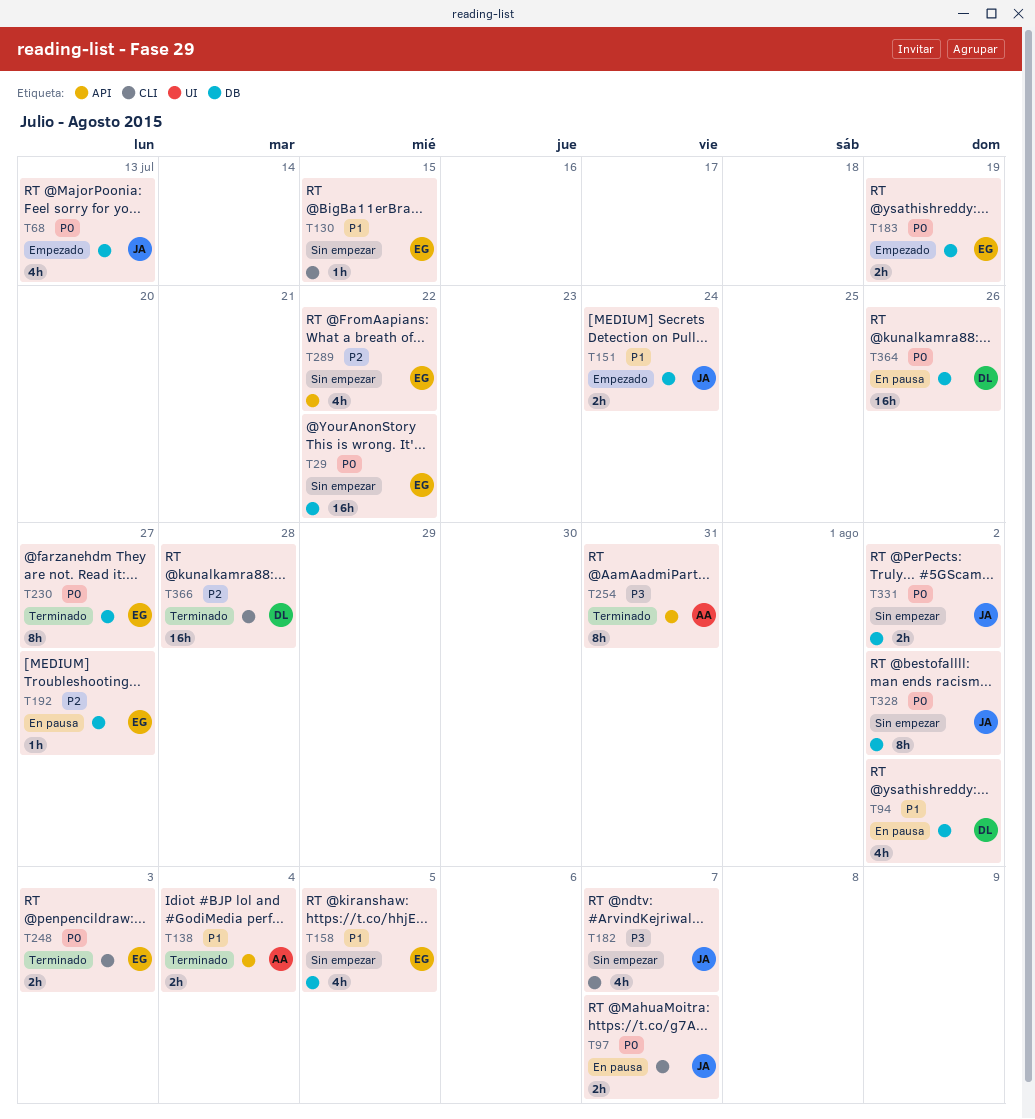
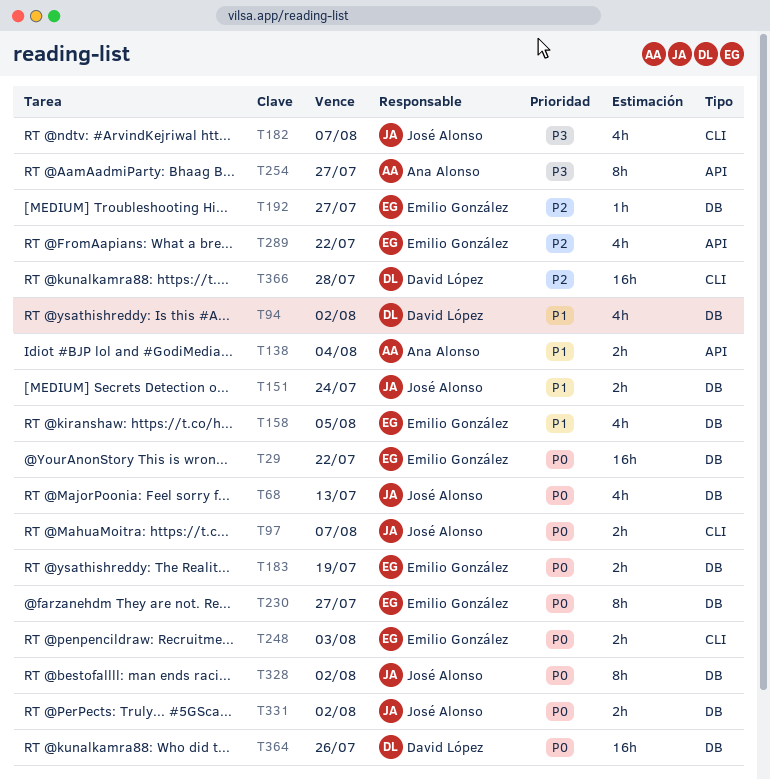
T130: present -> none
T254, due: Jul 31 -> Jul 27

